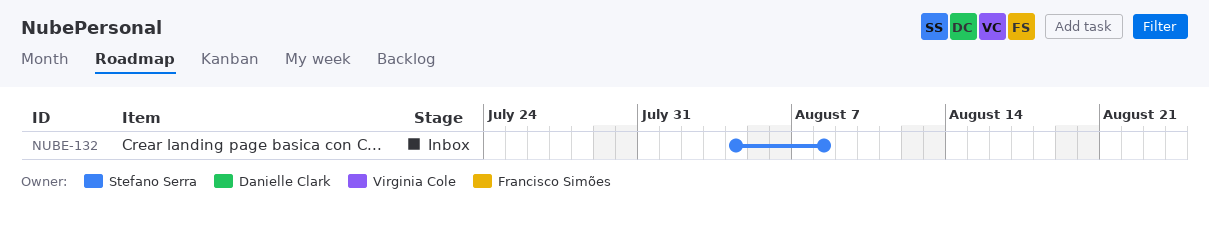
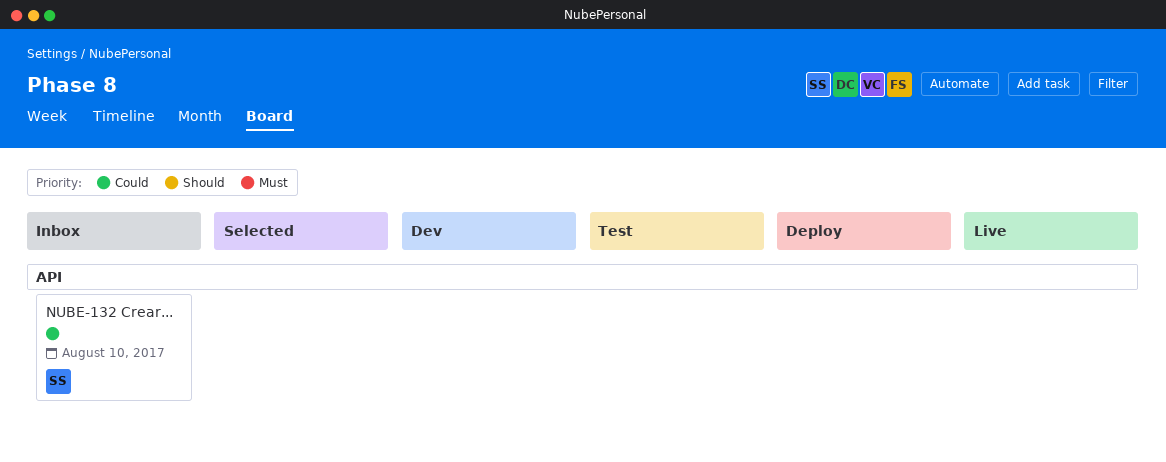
NUBE-132, due: Aug 8 -> Aug 10

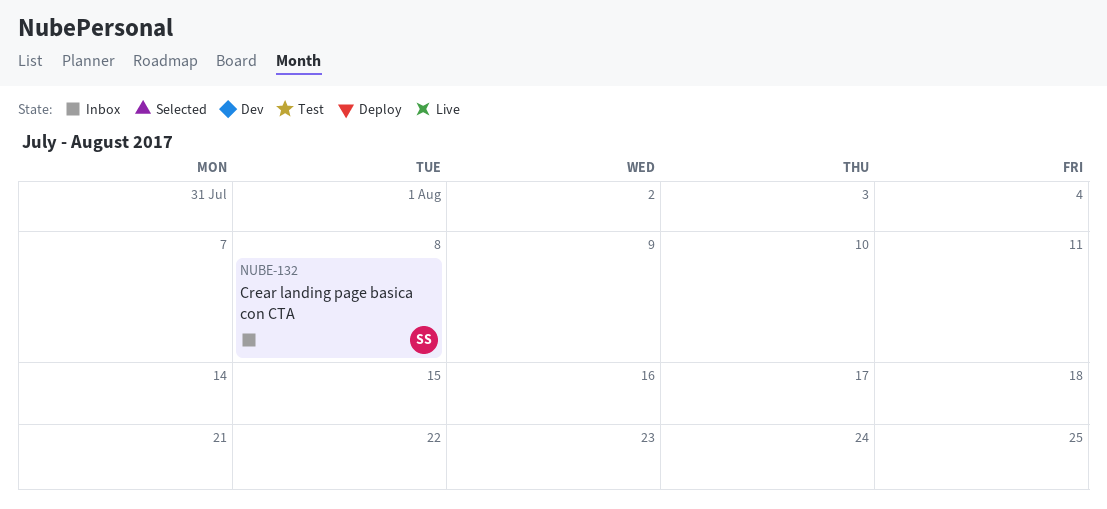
NUBE-132, due: Aug 10 -> Aug 8

